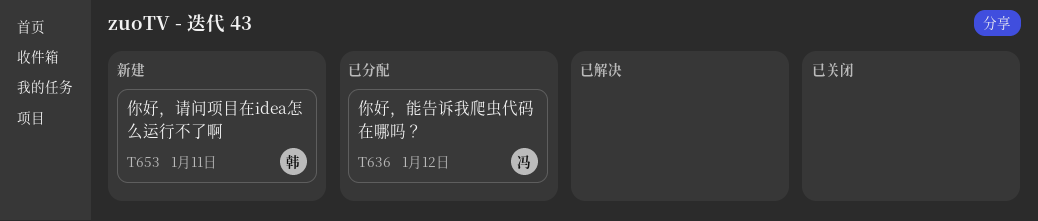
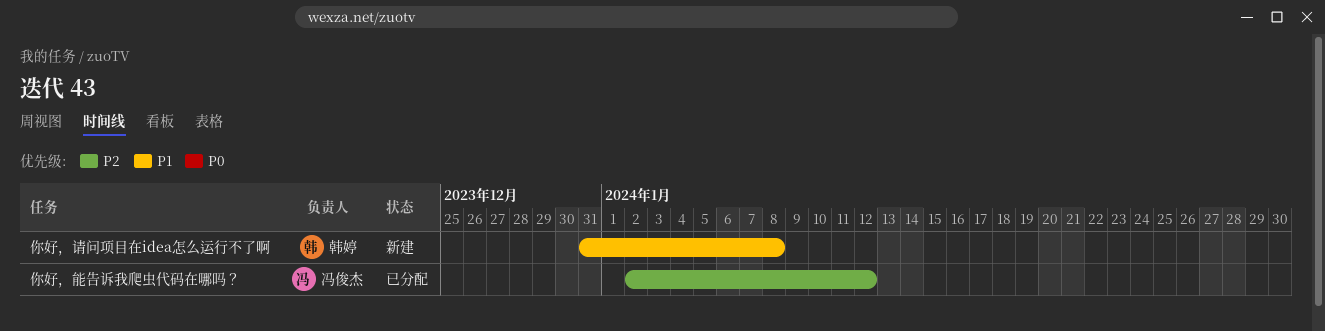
你好，请问项目在idea怎么运行不了啊, due: Jan 11 -> Jan 8

